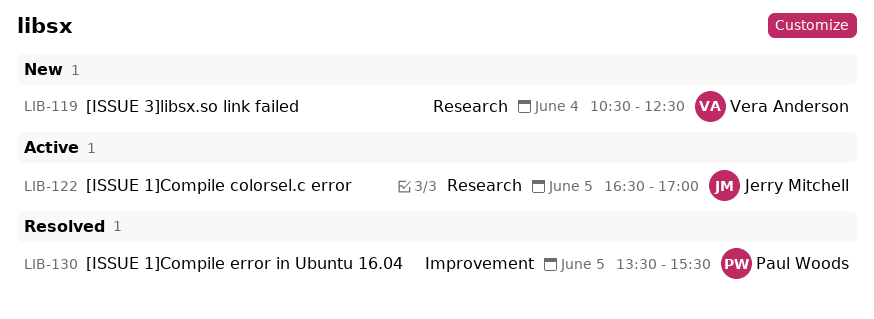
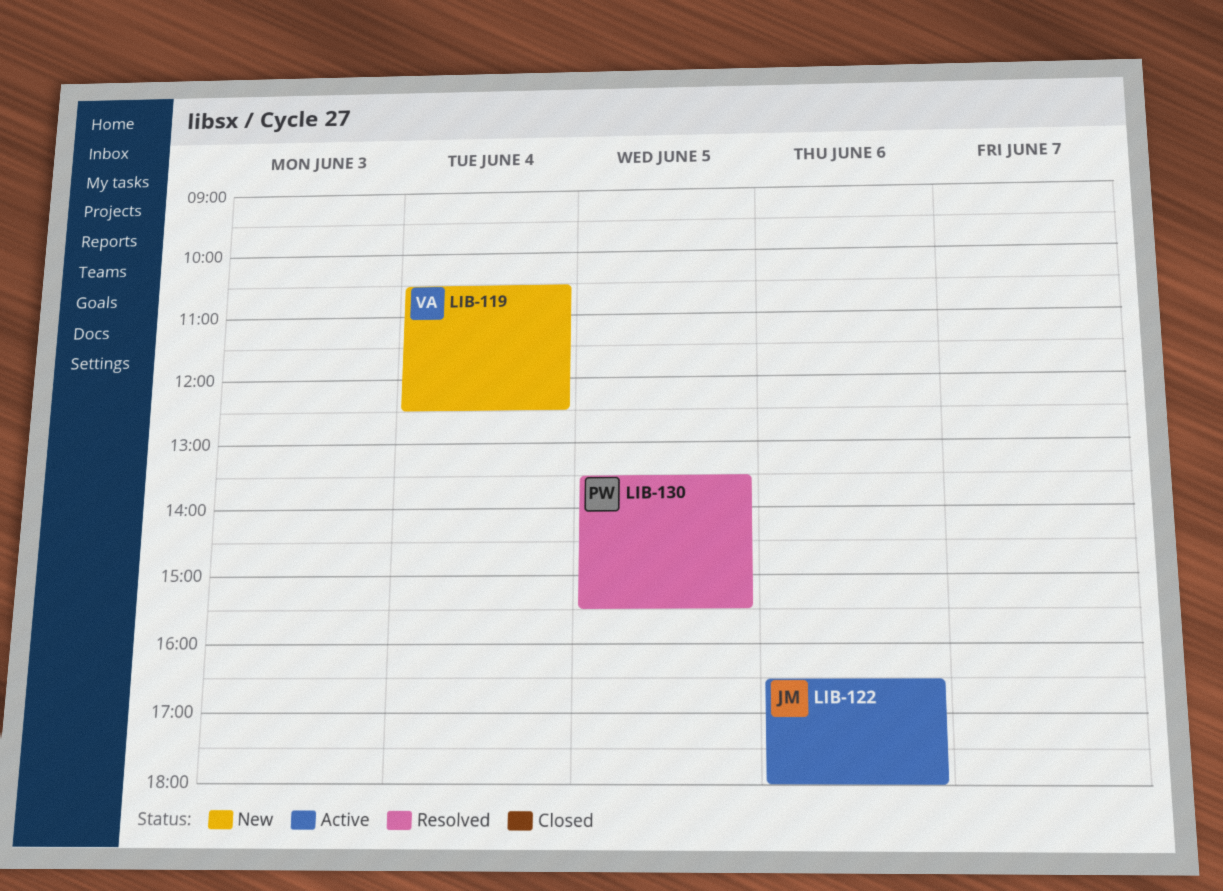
LIB-122, day: Jun 5 -> Jun 6
LIB-122, ends: 17:00 -> 18:00

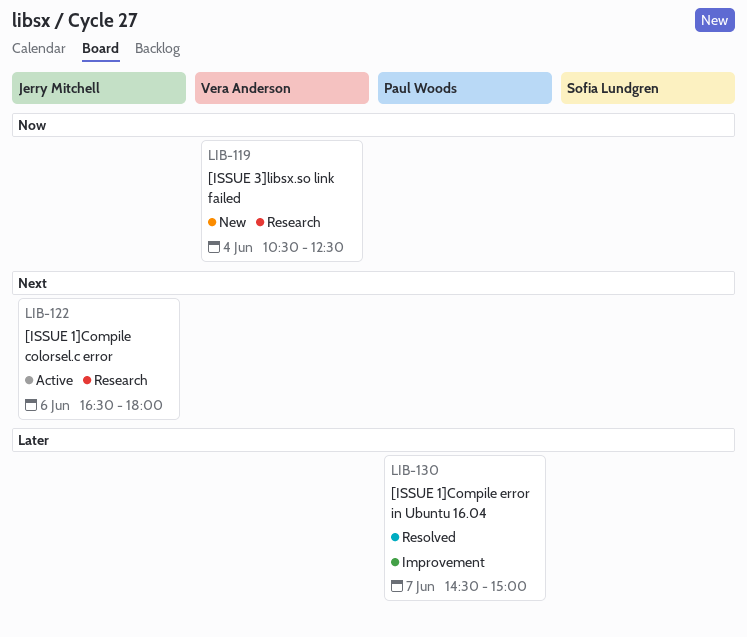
LIB-130, day: Jun 5 -> Jun 7
LIB-130, begins: 13:30 -> 14:30
LIB-130, ends: 15:30 -> 15:00

